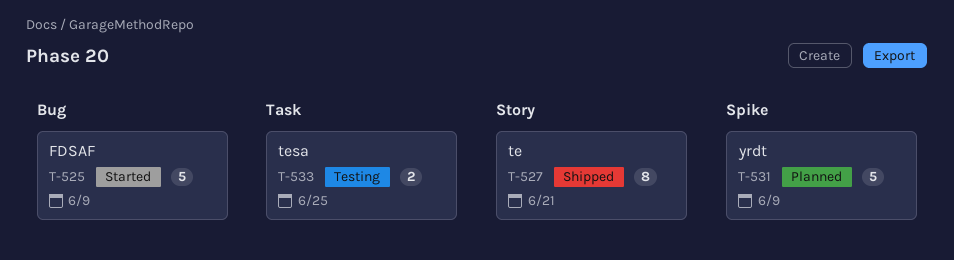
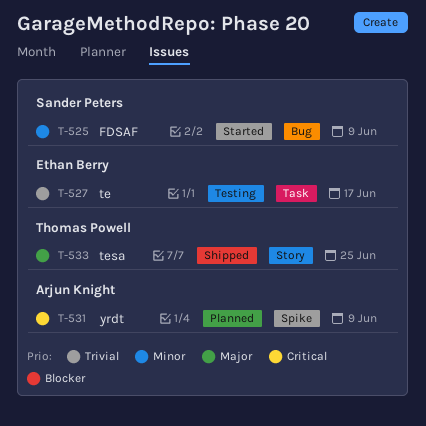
T-527, status: Shipped -> Testing
T-527, label: Story -> Task
T-527, due: Jun 21 -> Jun 17
T-533, status: Testing -> Shipped
T-533, label: Task -> Story

